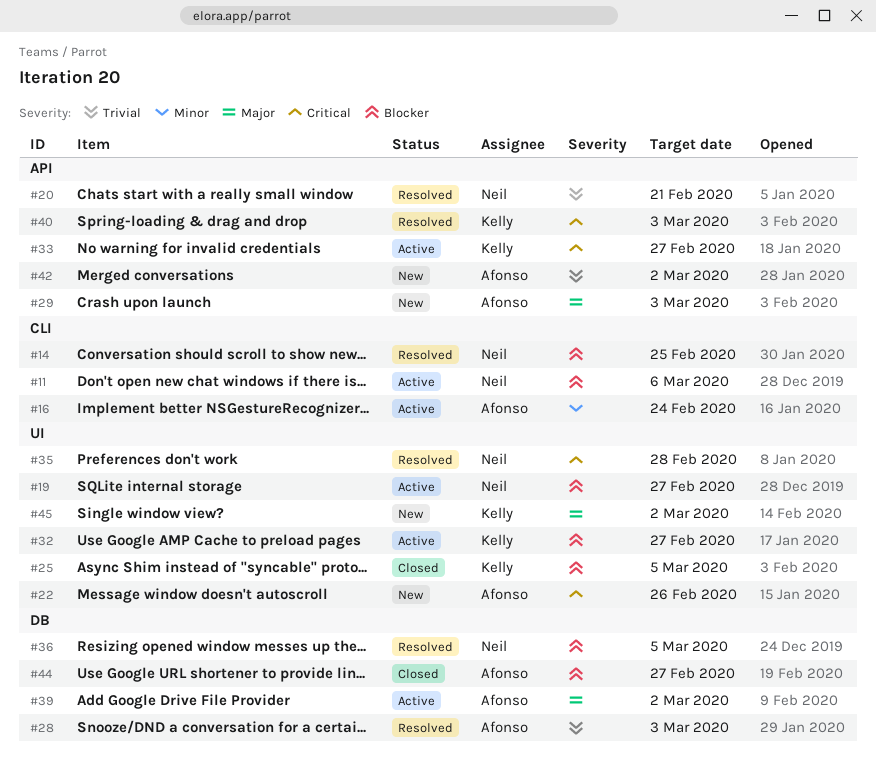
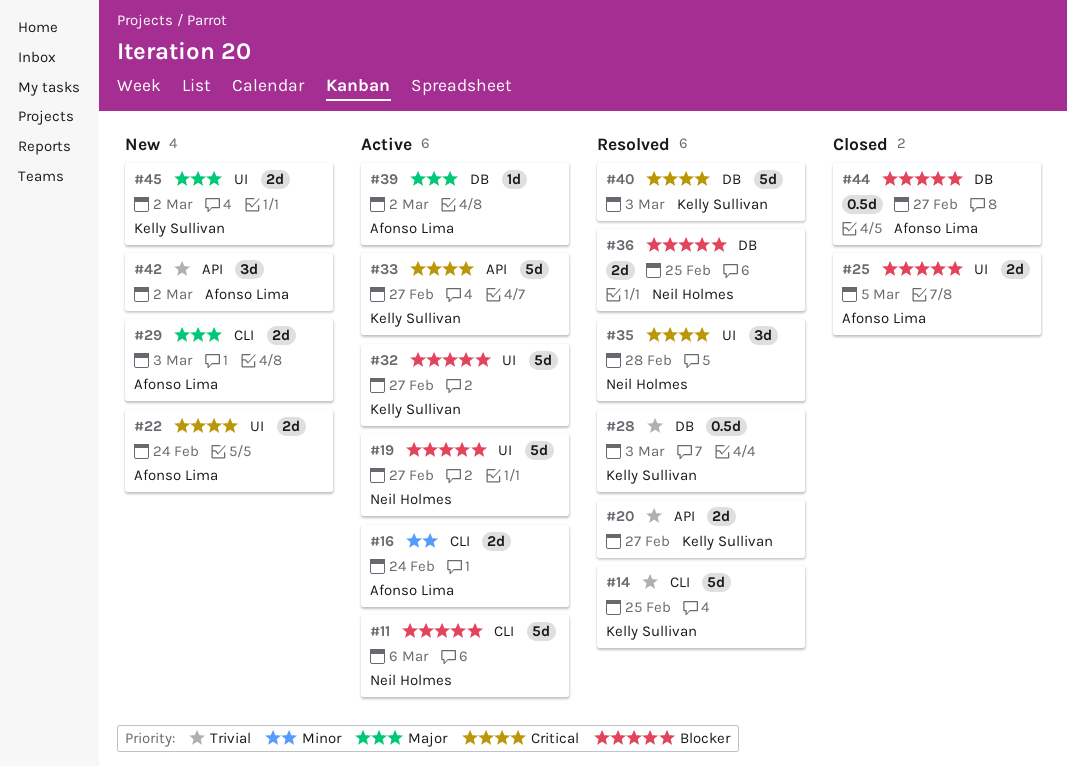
#14, owner: Neil Holmes -> Kelly Sullivan
#14, priority: Blocker -> Trivial
#20, owner: Neil Holmes -> Kelly Sullivan
#20, due: Feb 21 -> Feb 27
#22, due: Feb 26 -> Feb 24
#25, owner: Kelly Sullivan -> Afonso Lima
#28, owner: Afonso Lima -> Kelly Sullivan
#29, label: API -> CLI
#36, due: Mar 5 -> Feb 25
#40, label: API -> DB

